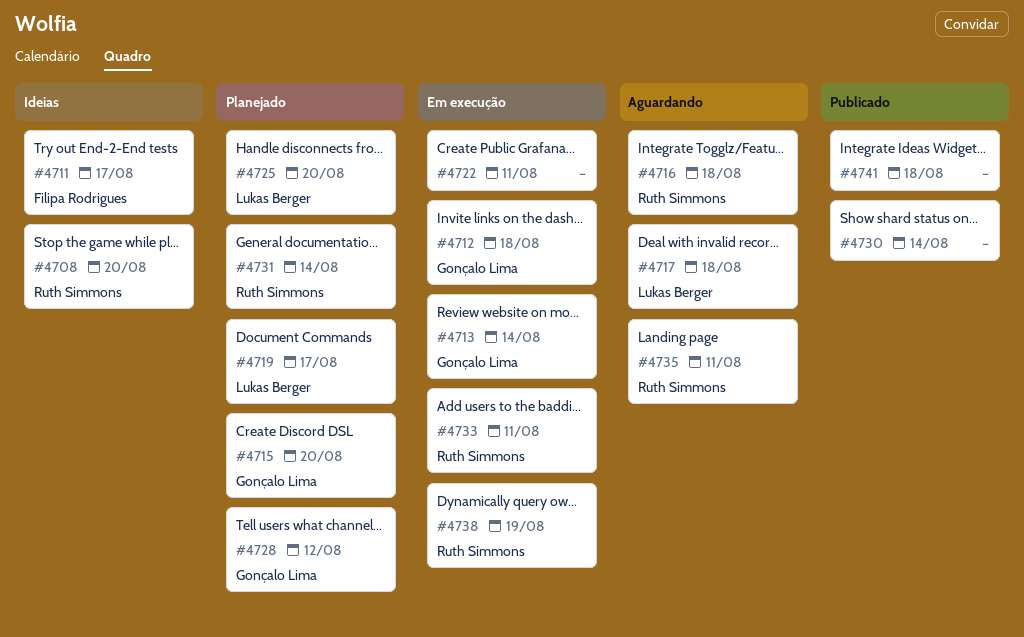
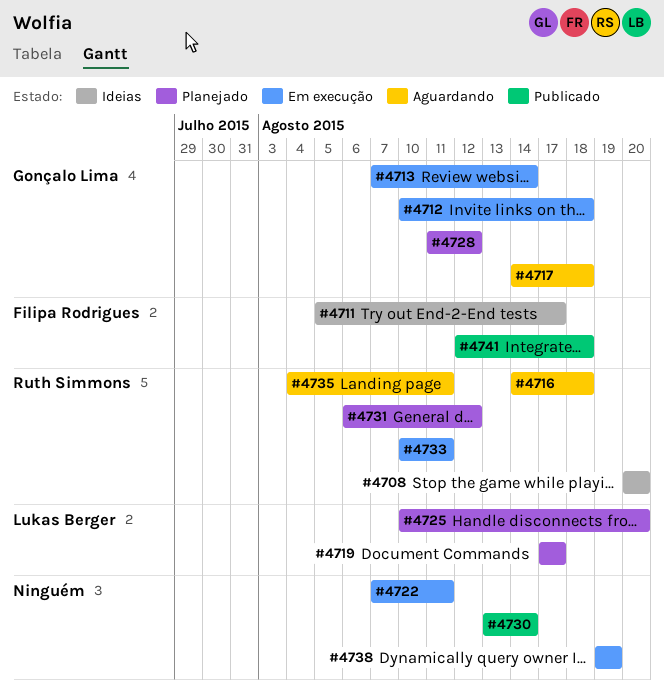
#4715: present -> none
#4717, owner: Lukas Berger -> Gonçalo Lima
#4731, due: Aug 14 -> Aug 12
#4738, owner: Ruth Simmons -> none
#4741, owner: none -> Filipa Rodrigues

